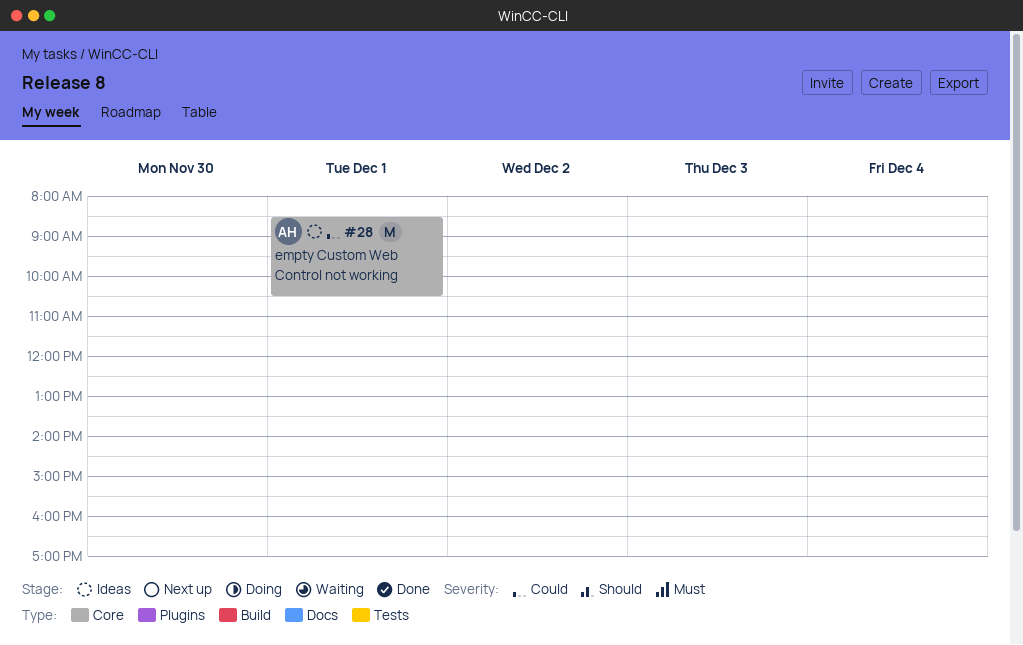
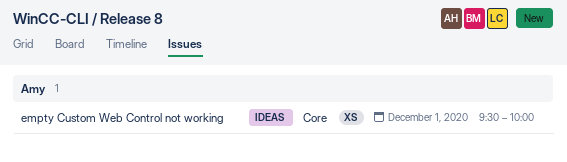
empty Custom Web Control not working, estimate: M -> XS
empty Custom Web Control not working, begins: 08:30 -> 09:30
empty Custom Web Control not working, ends: 10:30 -> 10:00

